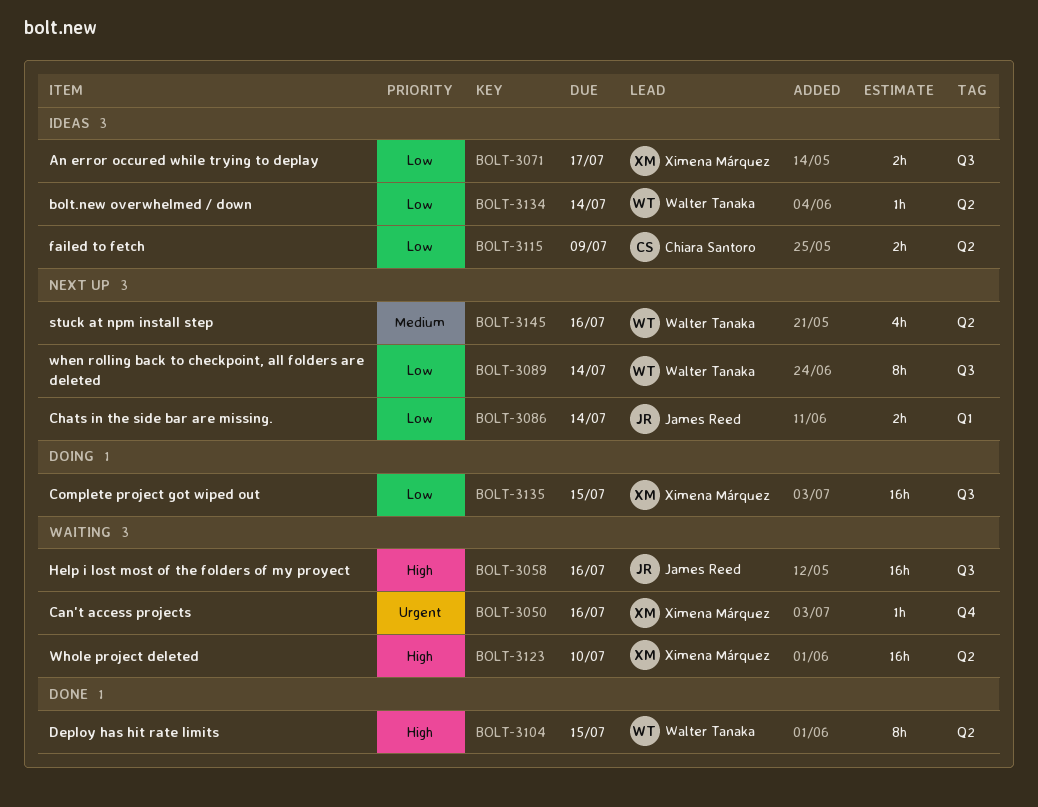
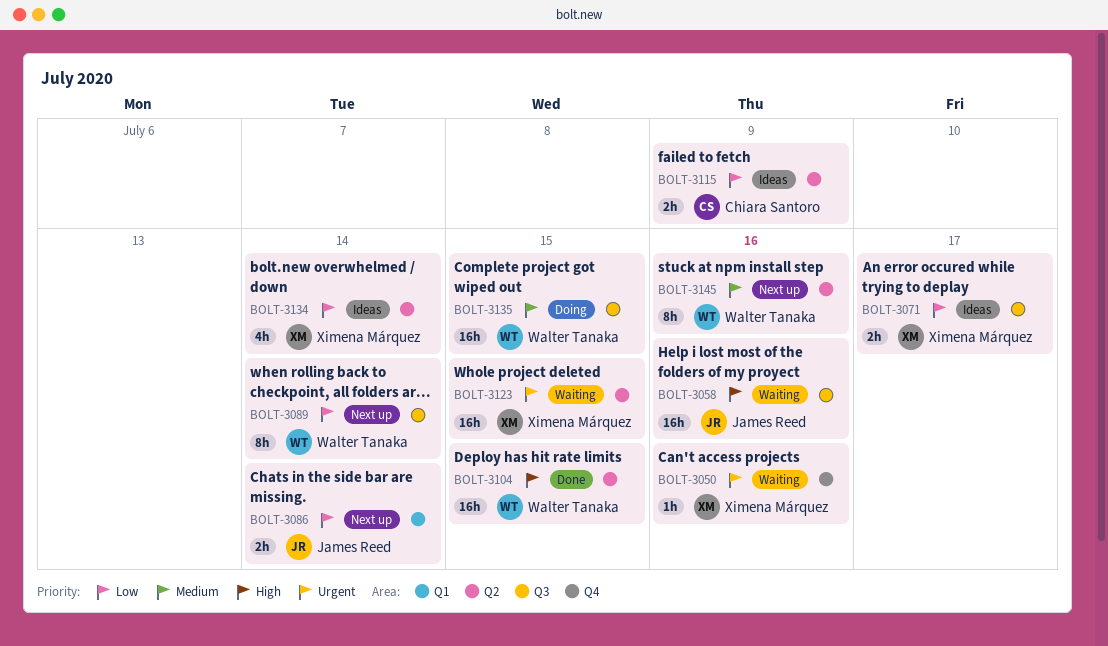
BOLT-3104, estimate: 8h -> 16h
BOLT-3123, priority: High -> Urgent
BOLT-3123, due: Jul 10 -> Jul 15
BOLT-3134, owner: Walter Tanaka -> Ximena Márquez
BOLT-3134, estimate: 1h -> 4h
BOLT-3135, owner: Ximena Márquez -> Walter Tanaka
BOLT-3135, priority: Low -> Medium
BOLT-3145, estimate: 4h -> 8h

